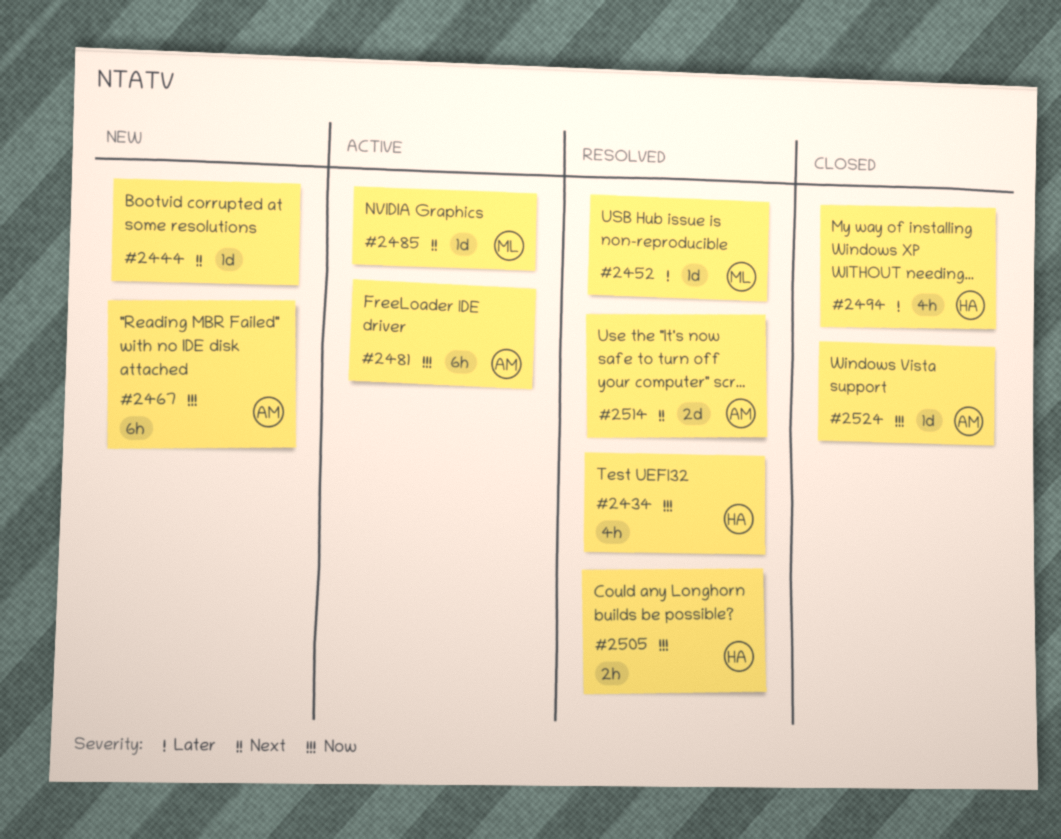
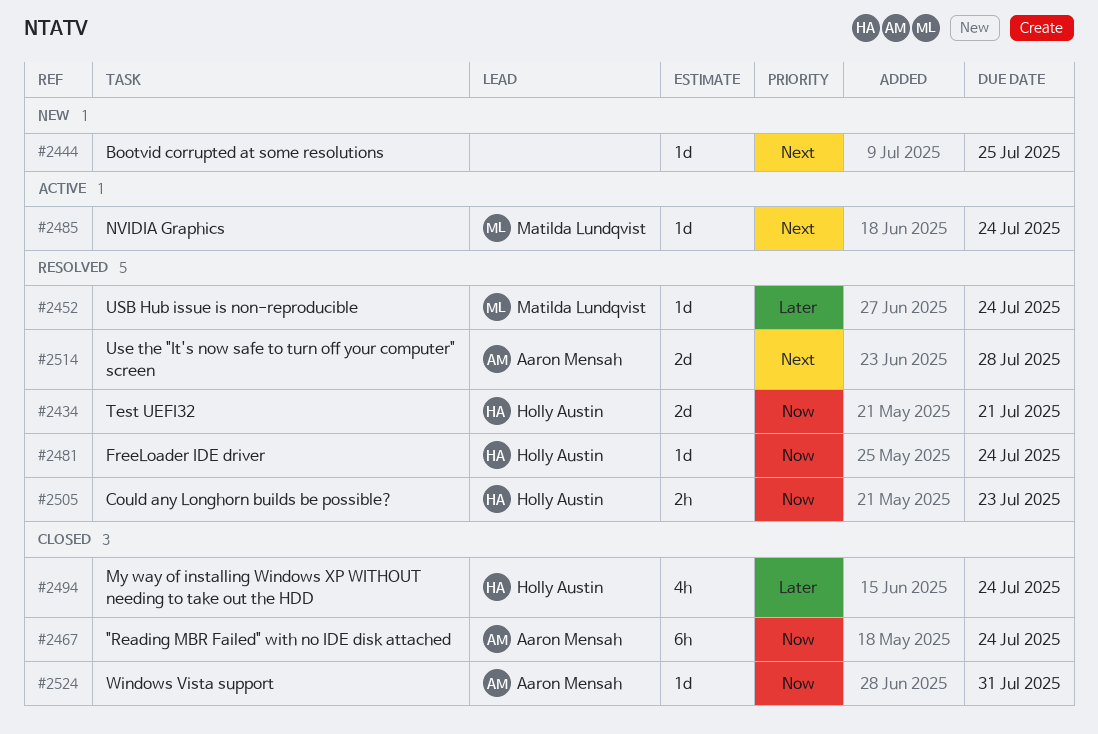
#2434, estimate: 4h -> 2d
#2467, status: New -> Closed
#2481, status: Active -> Resolved
#2481, owner: Aaron Mensah -> Holly Austin
#2481, estimate: 6h -> 1d

